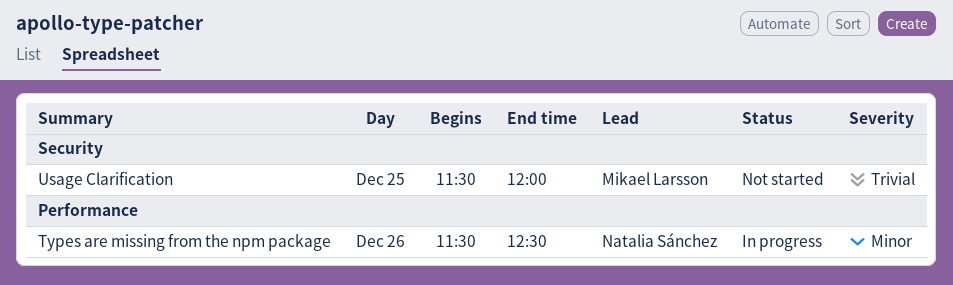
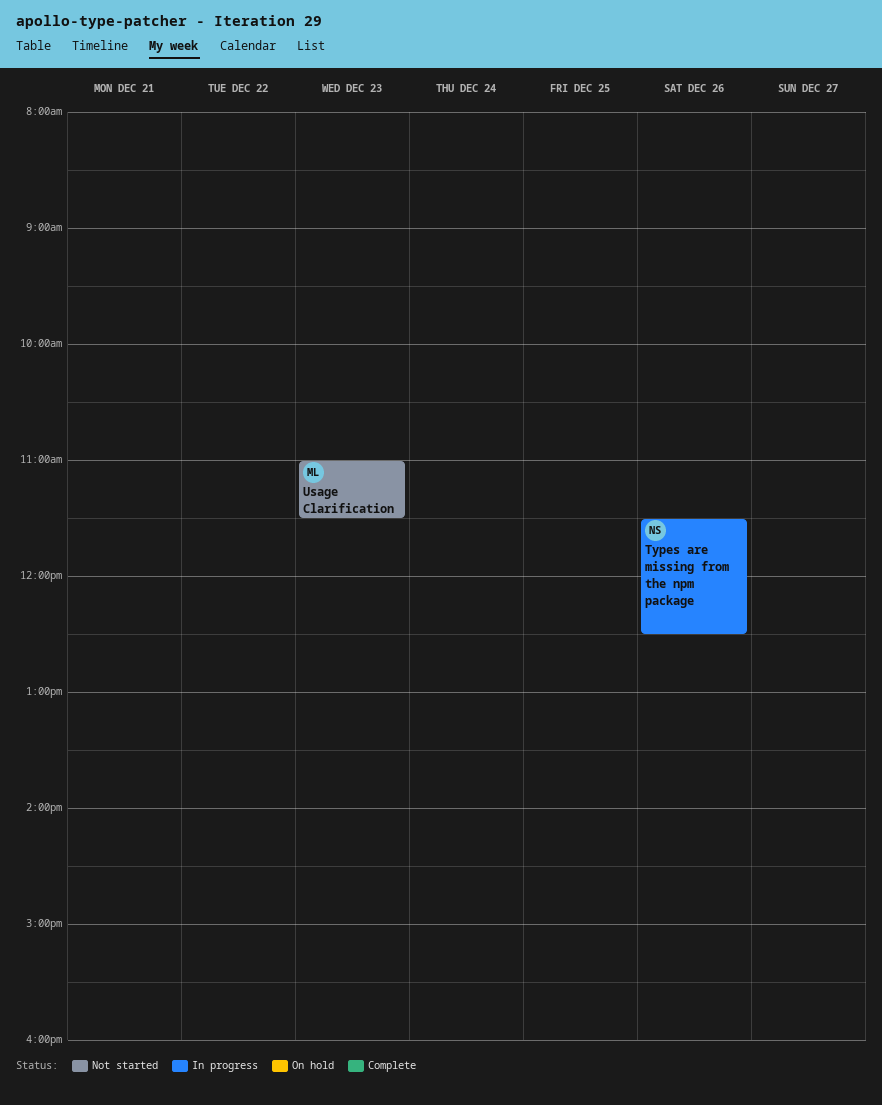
Usage Clarification, day: Dec 25 -> Dec 23
Usage Clarification, begins: 11:30 -> 11:00
Usage Clarification, ends: 12:00 -> 11:30

